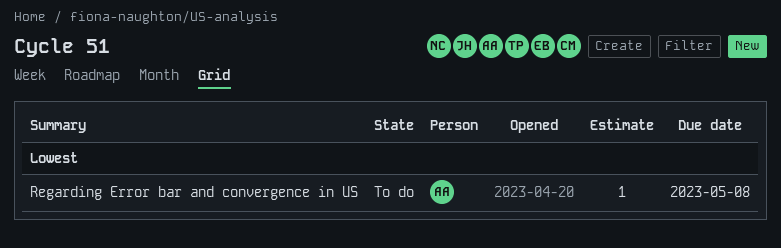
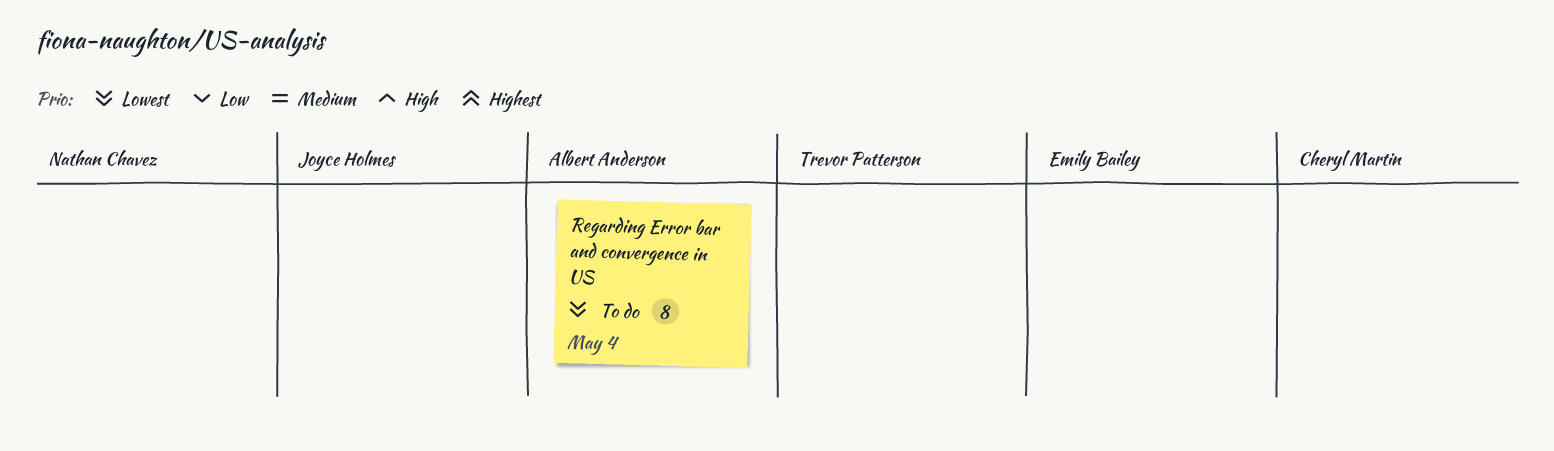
Regarding Error bar and convergence in US, estimate: 1 -> 8
Regarding Error bar and convergence in US, due: May 8 -> May 4

